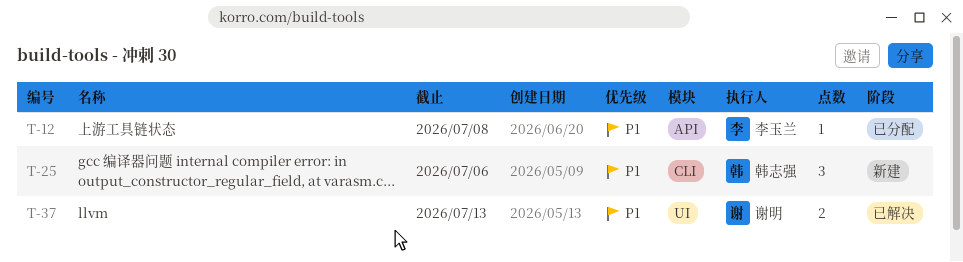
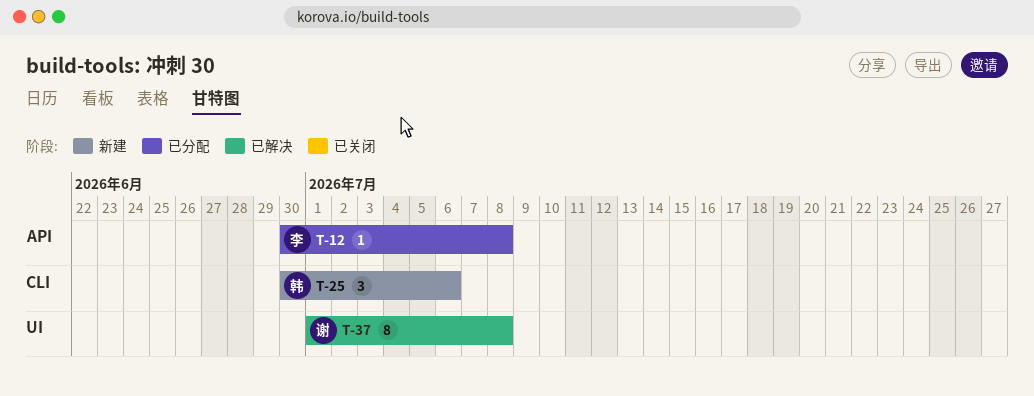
T-37, estimate: 2 -> 8
T-37, due: Jul 13 -> Jul 8

